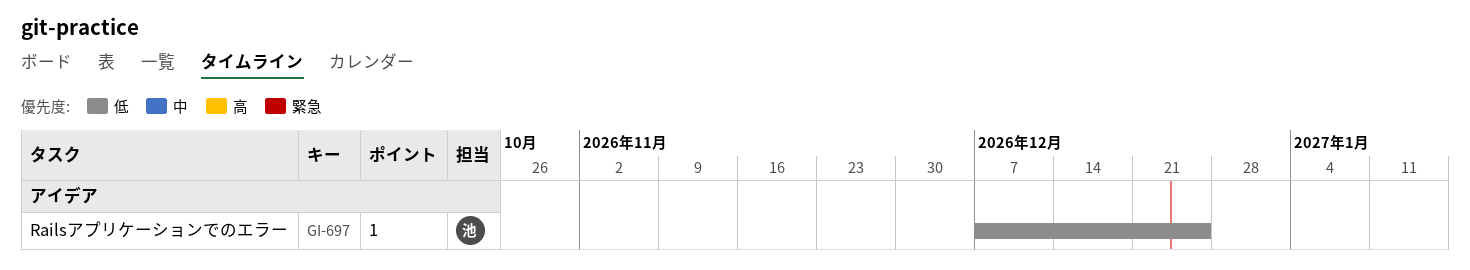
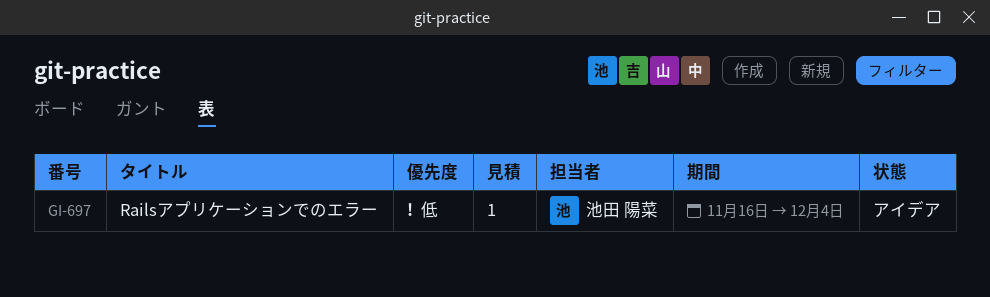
GI-697, start: Dec 7 -> Nov 16
GI-697, due: Dec 25 -> Dec 4

